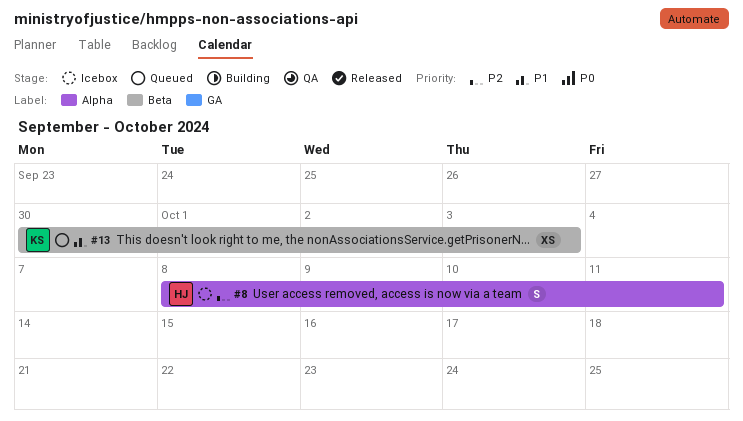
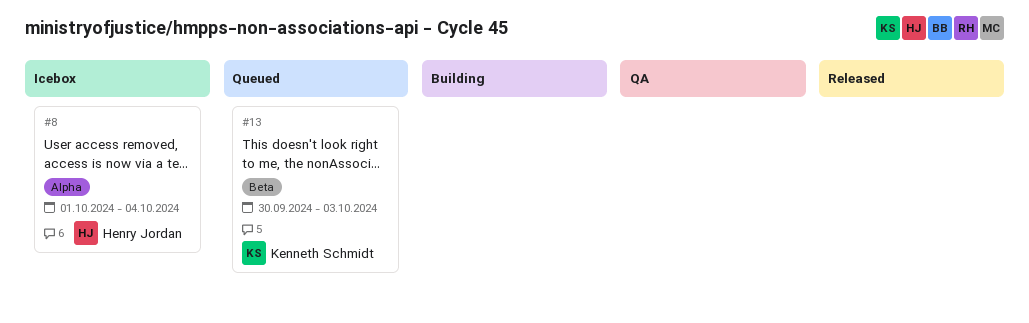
#8, start: Oct 8 -> Oct 1
#8, due: Oct 11 -> Oct 4

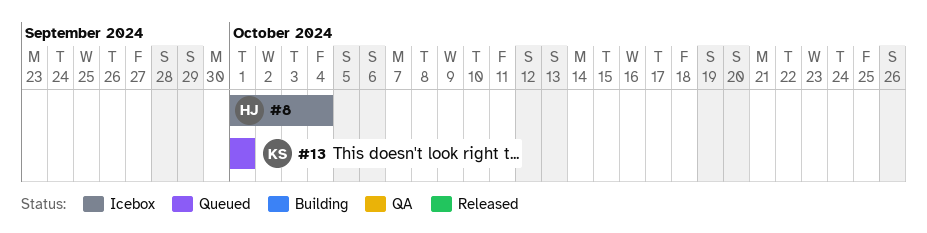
#13, start: Sep 30 -> Oct 1
#13, due: Oct 3 -> Oct 1

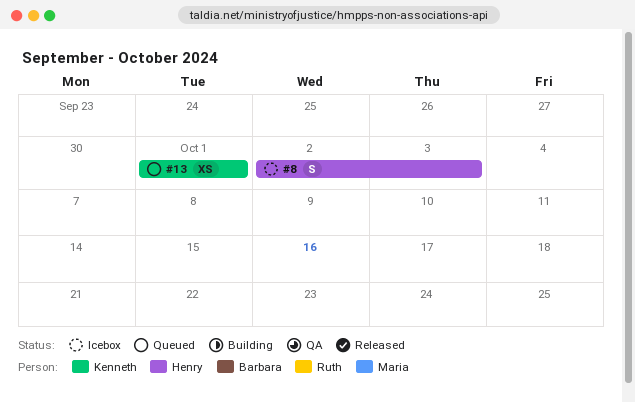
#8, start: Oct 1 -> Oct 2
#8, due: Oct 4 -> Oct 3

